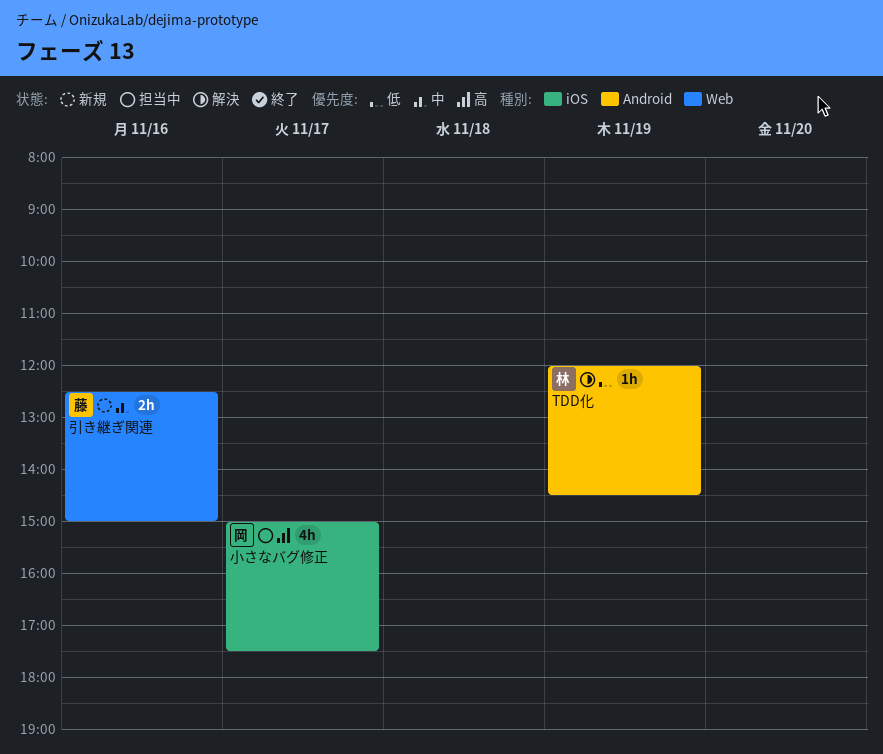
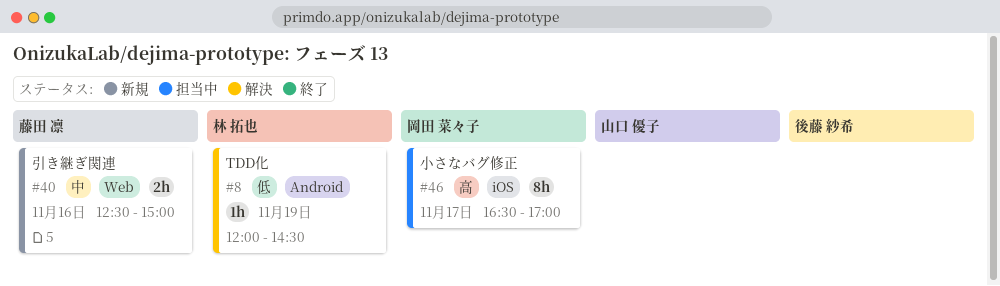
小さなバグ修正, estimate: 4h -> 8h
小さなバグ修正, begins: 15:00 -> 16:30
小さなバグ修正, ends: 17:30 -> 17:00

